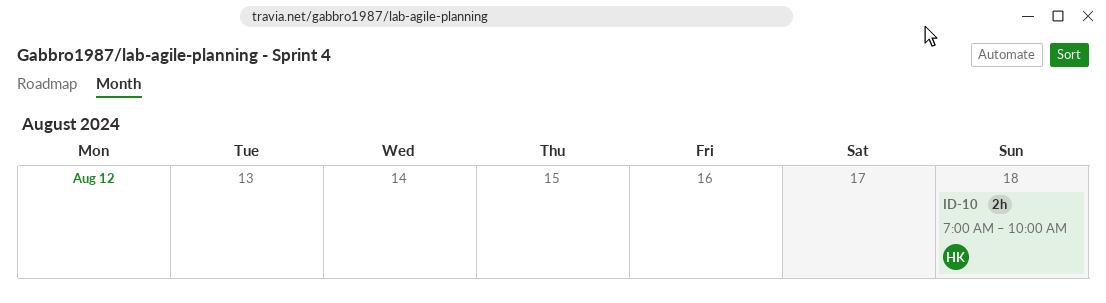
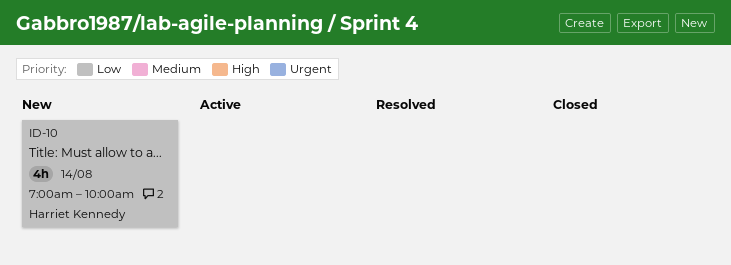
ID-10, estimate: 2h -> 4h
ID-10, day: Aug 18 -> Aug 14

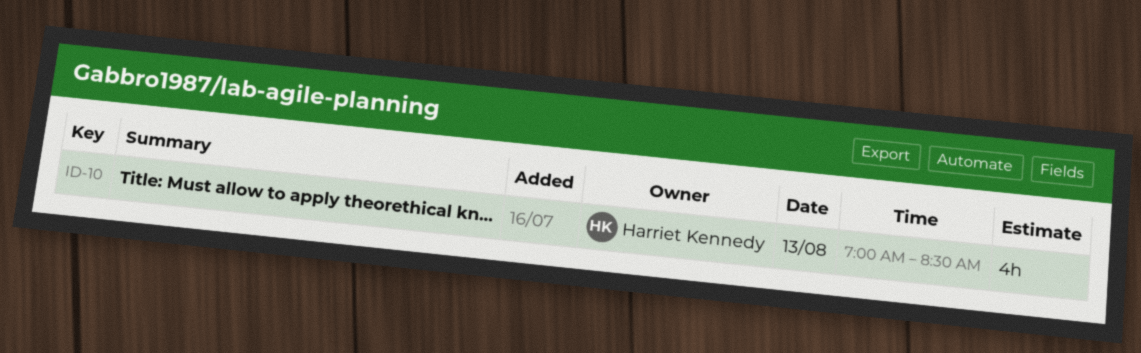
ID-10, day: Aug 14 -> Aug 13
ID-10, ends: 10:00 -> 08:30

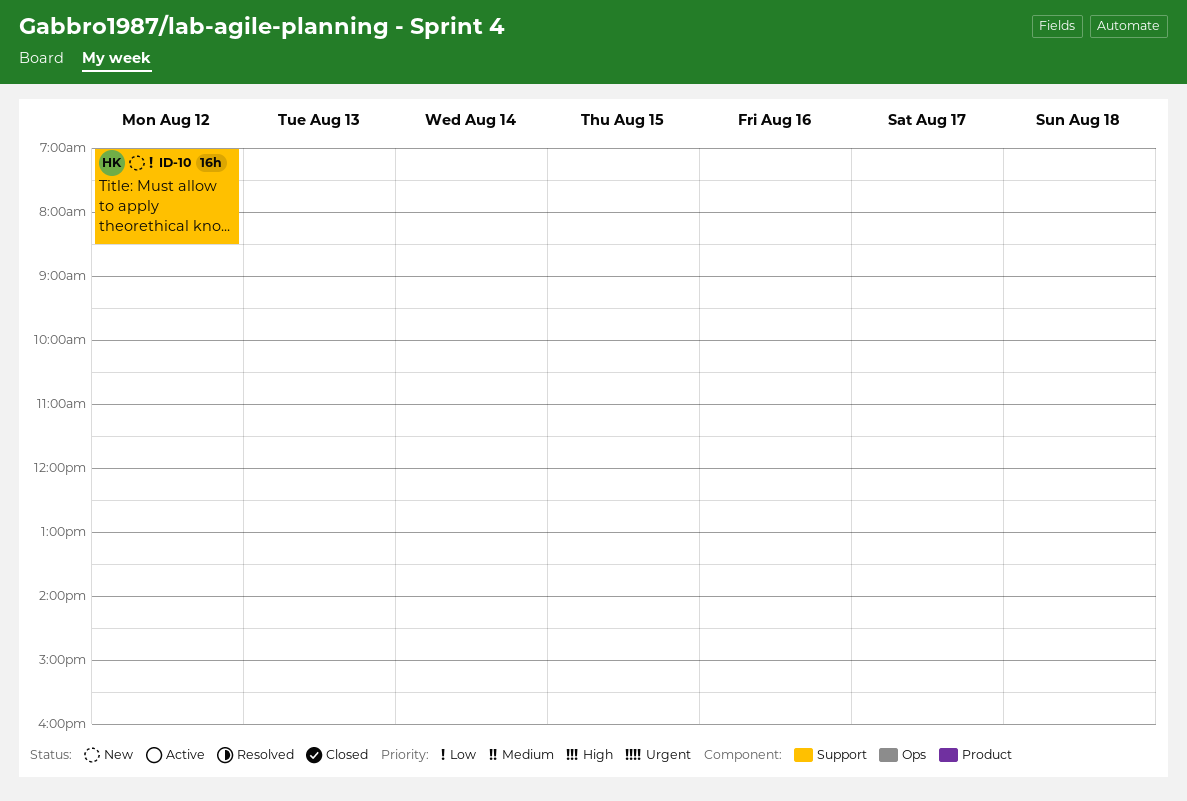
ID-10, estimate: 4h -> 16h
ID-10, day: Aug 13 -> Aug 12

